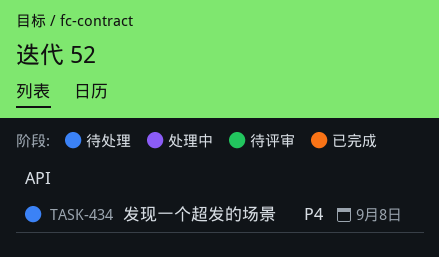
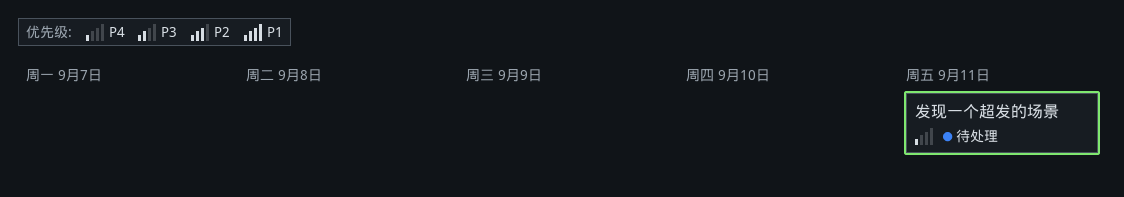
发现一个超发的场景, due: Sep 8 -> Sep 11

